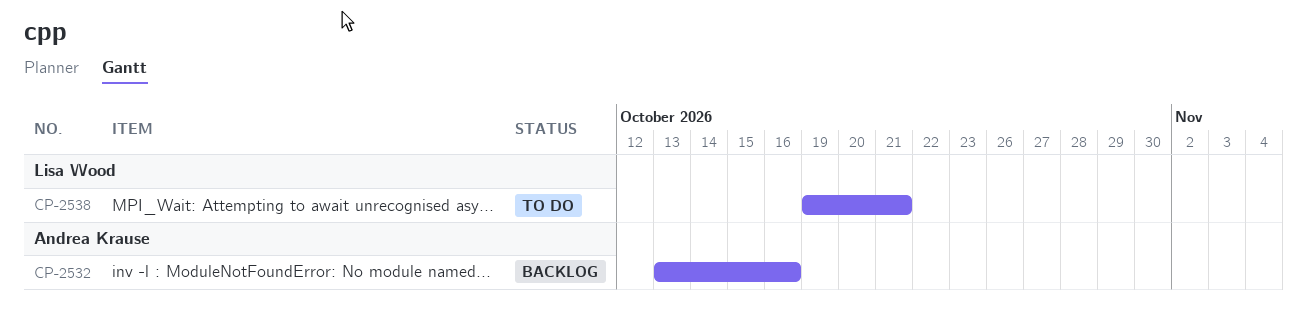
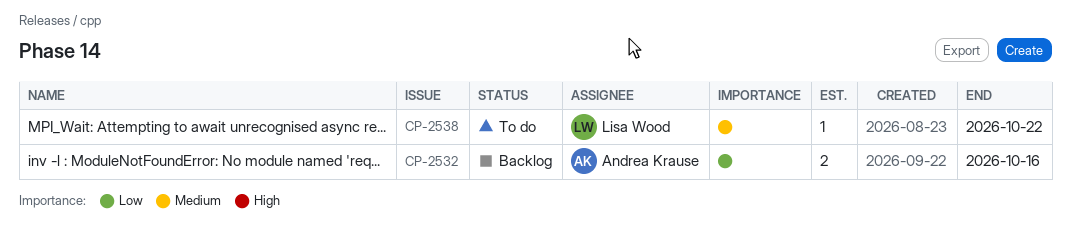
CP-2538, due: Oct 21 -> Oct 22

